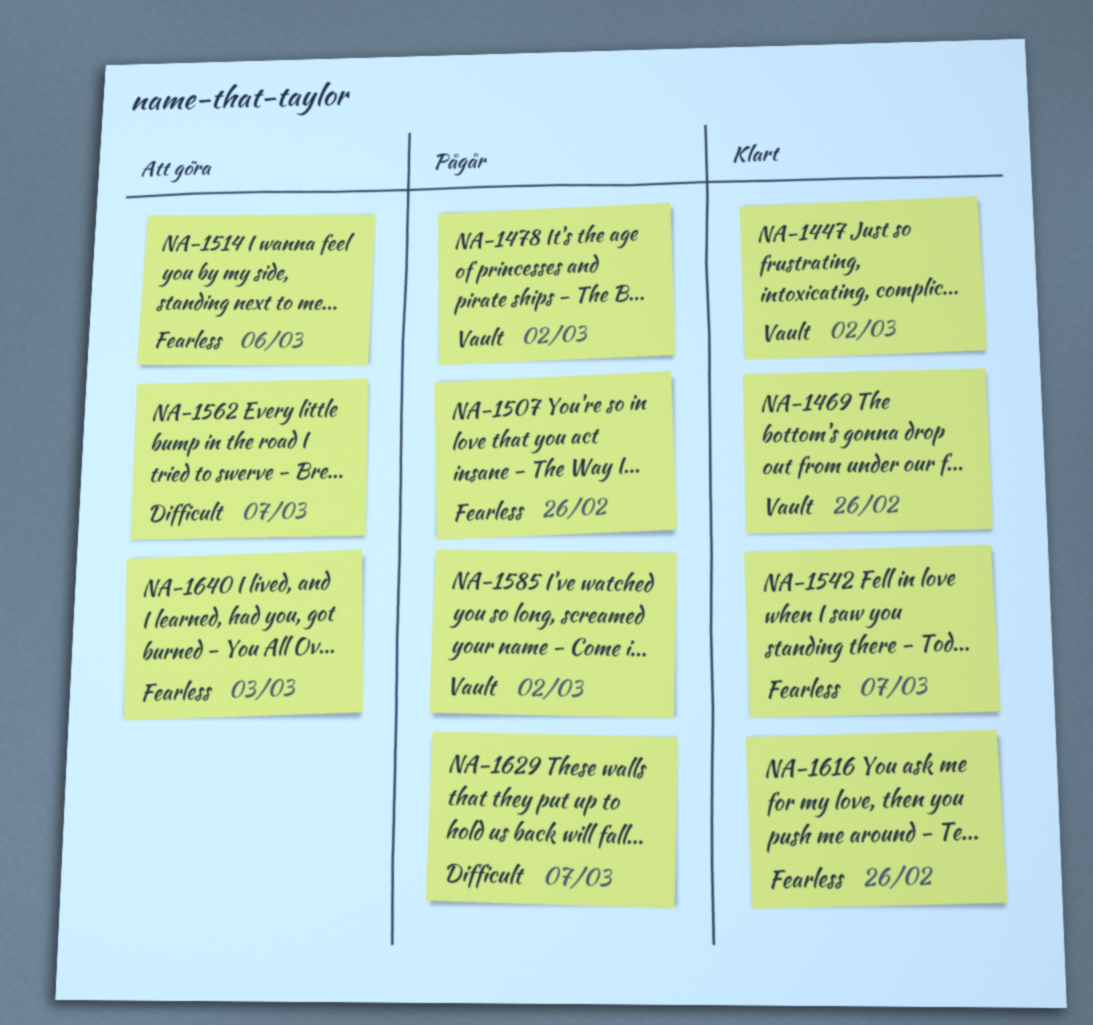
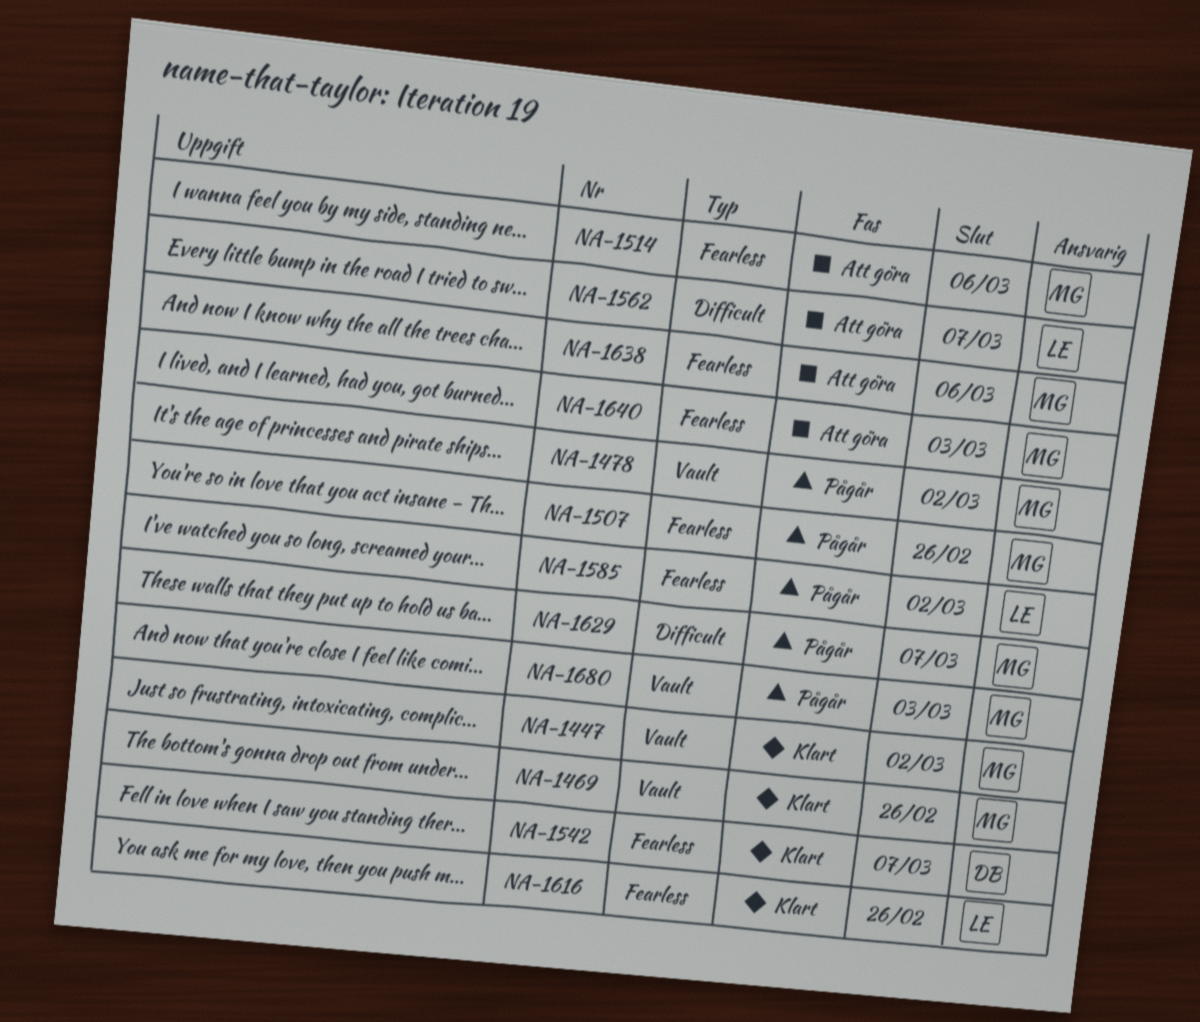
NA-1585, label: Vault -> Fearless
NA-1638: none -> present
NA-1680: none -> present

